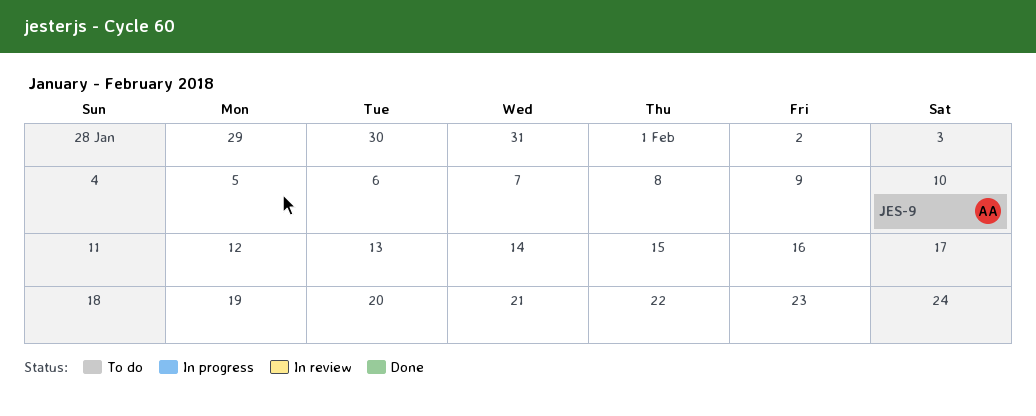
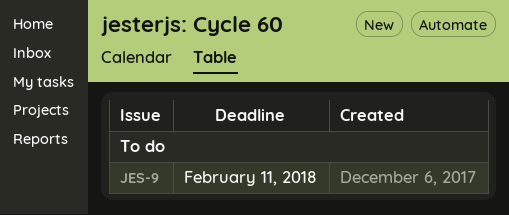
JES-9, due: Feb 10 -> Feb 11

